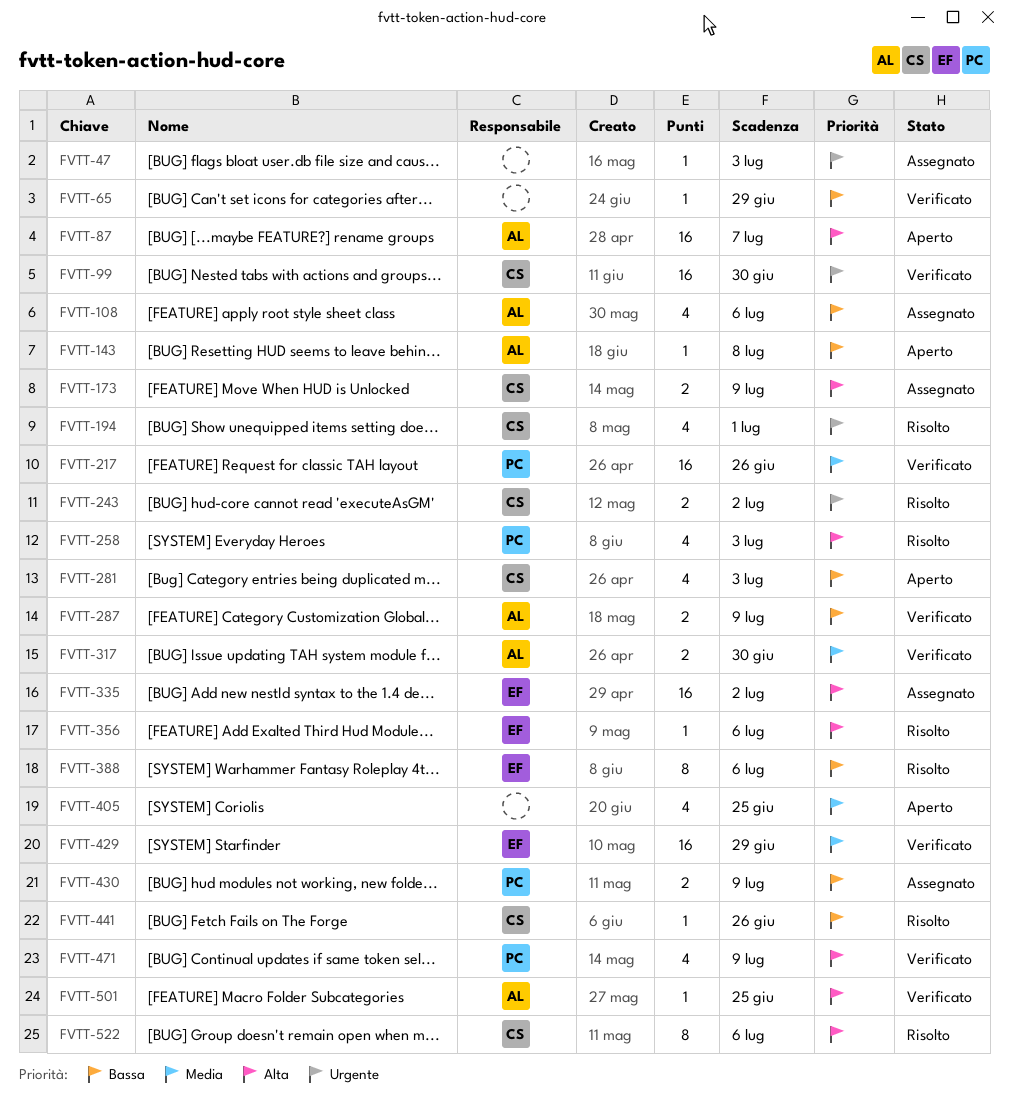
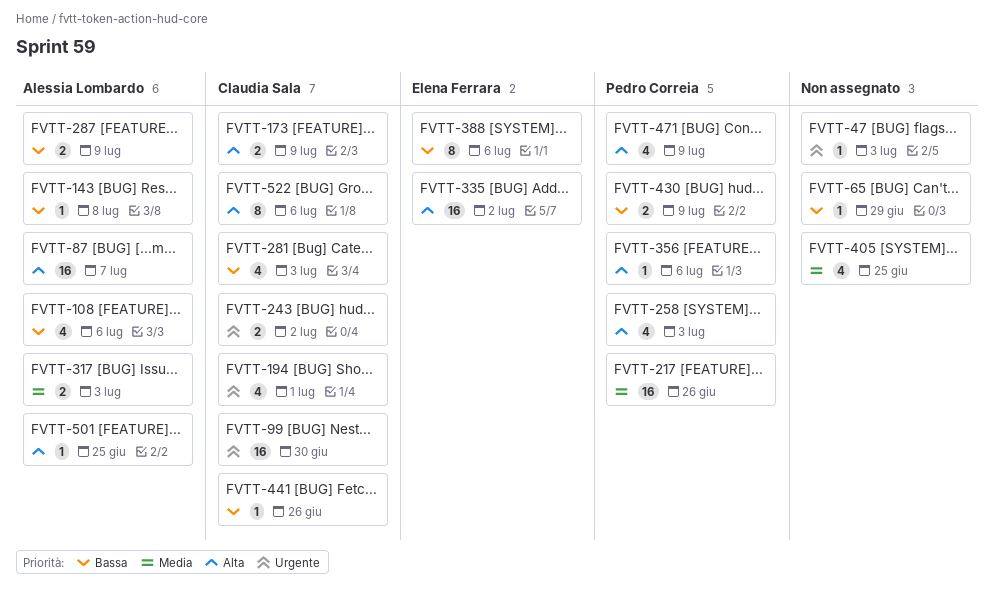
FVTT-317, due: Jun 30 -> Jul 3
FVTT-356, owner: Elena Ferrara -> Pedro Correia
FVTT-429: present -> none

